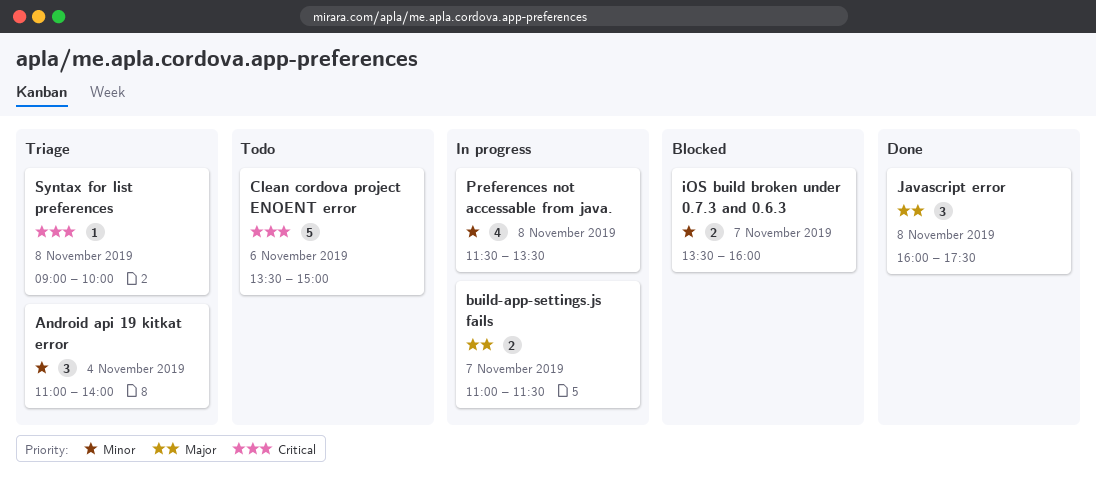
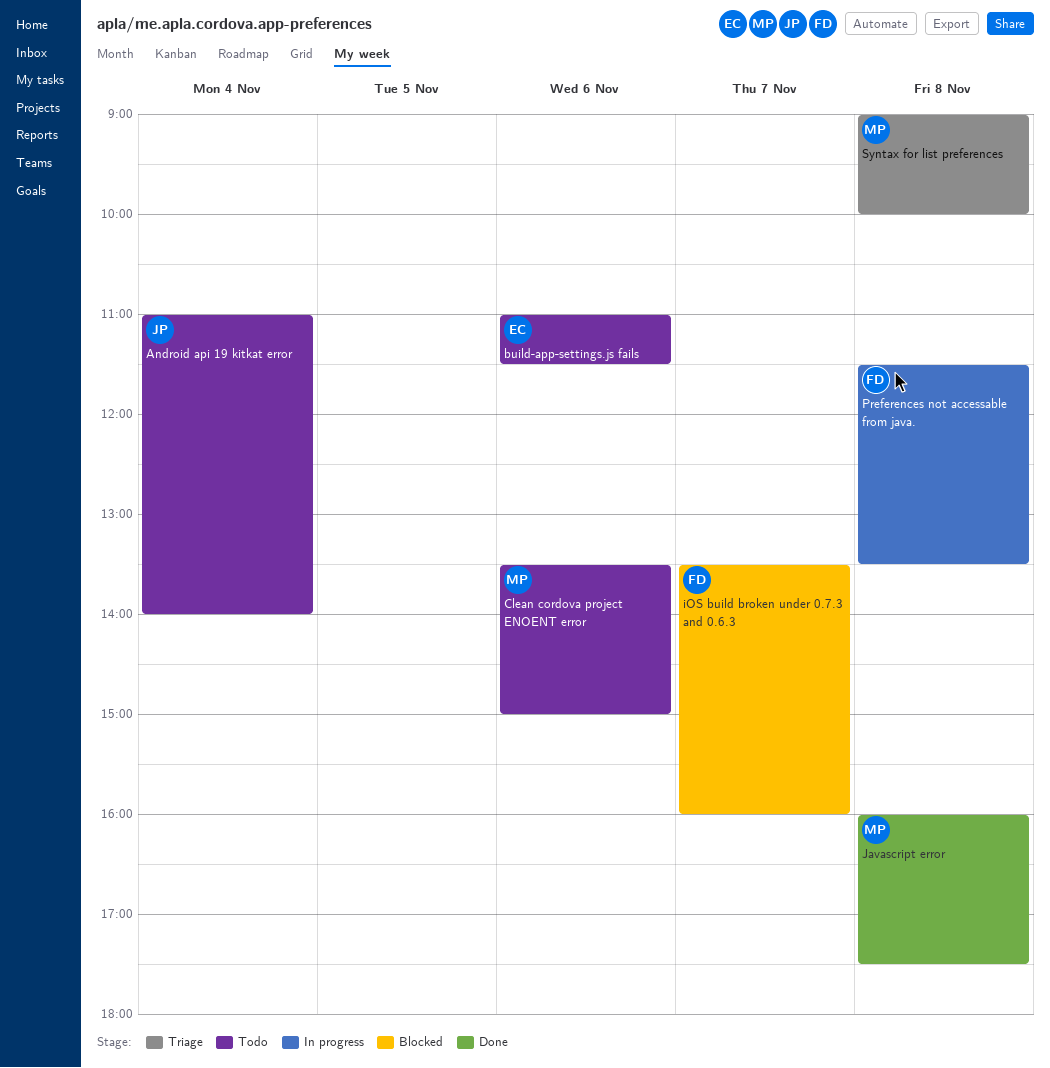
Android api 19 kitkat error, status: Triage -> Todo
build-app-settings.js fails, status: In progress -> Todo
build-app-settings.js fails, day: Nov 7 -> Nov 6

